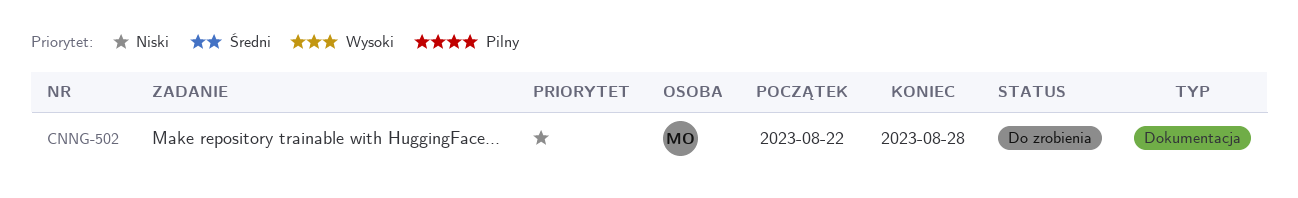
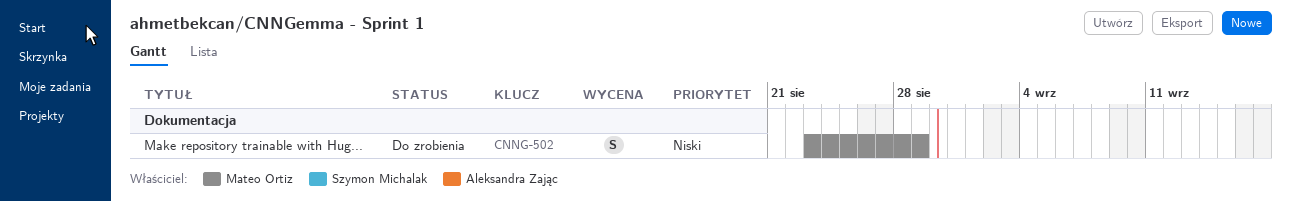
CNNG-502, start: Aug 22 -> Aug 23
CNNG-502, due: Aug 28 -> Aug 29

